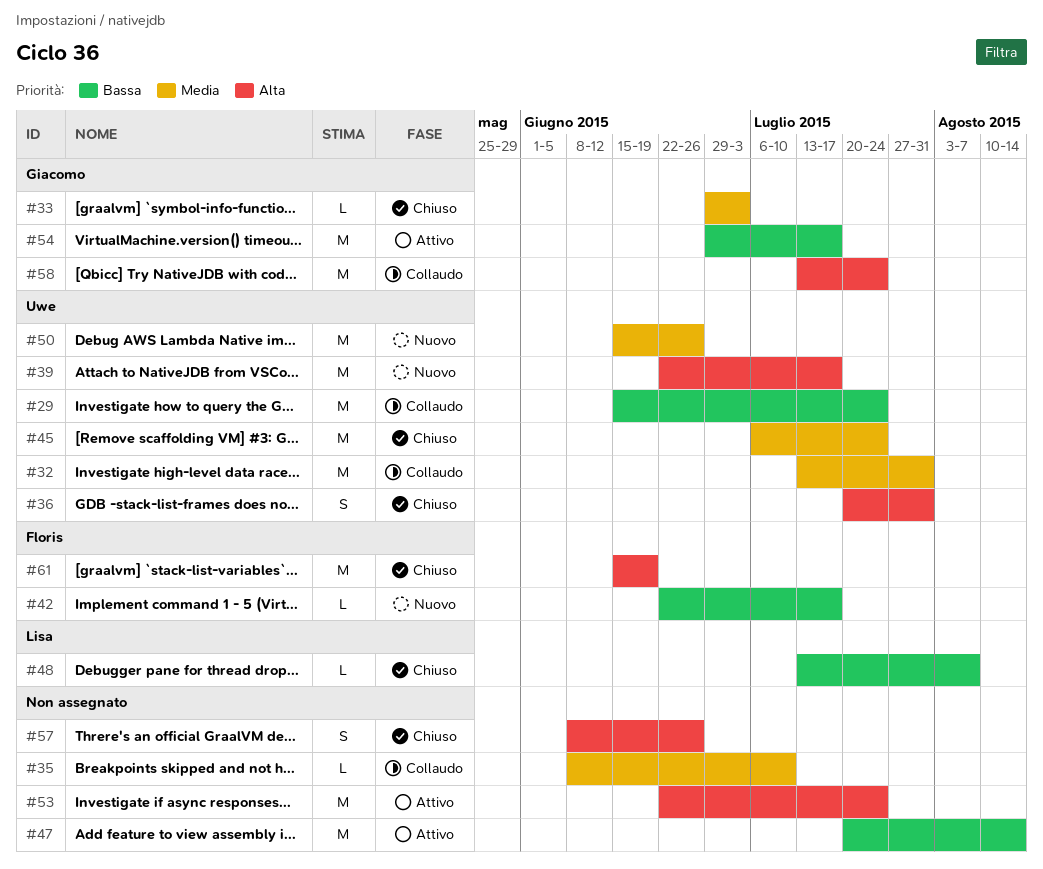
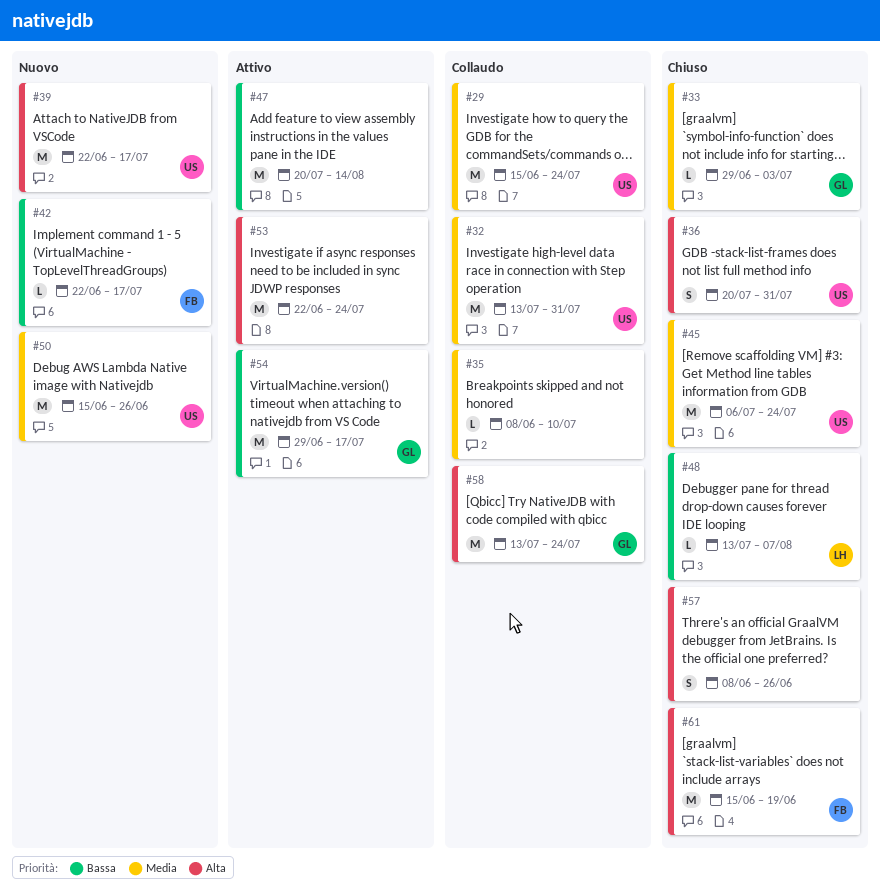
#29, priority: Bassa -> Media

